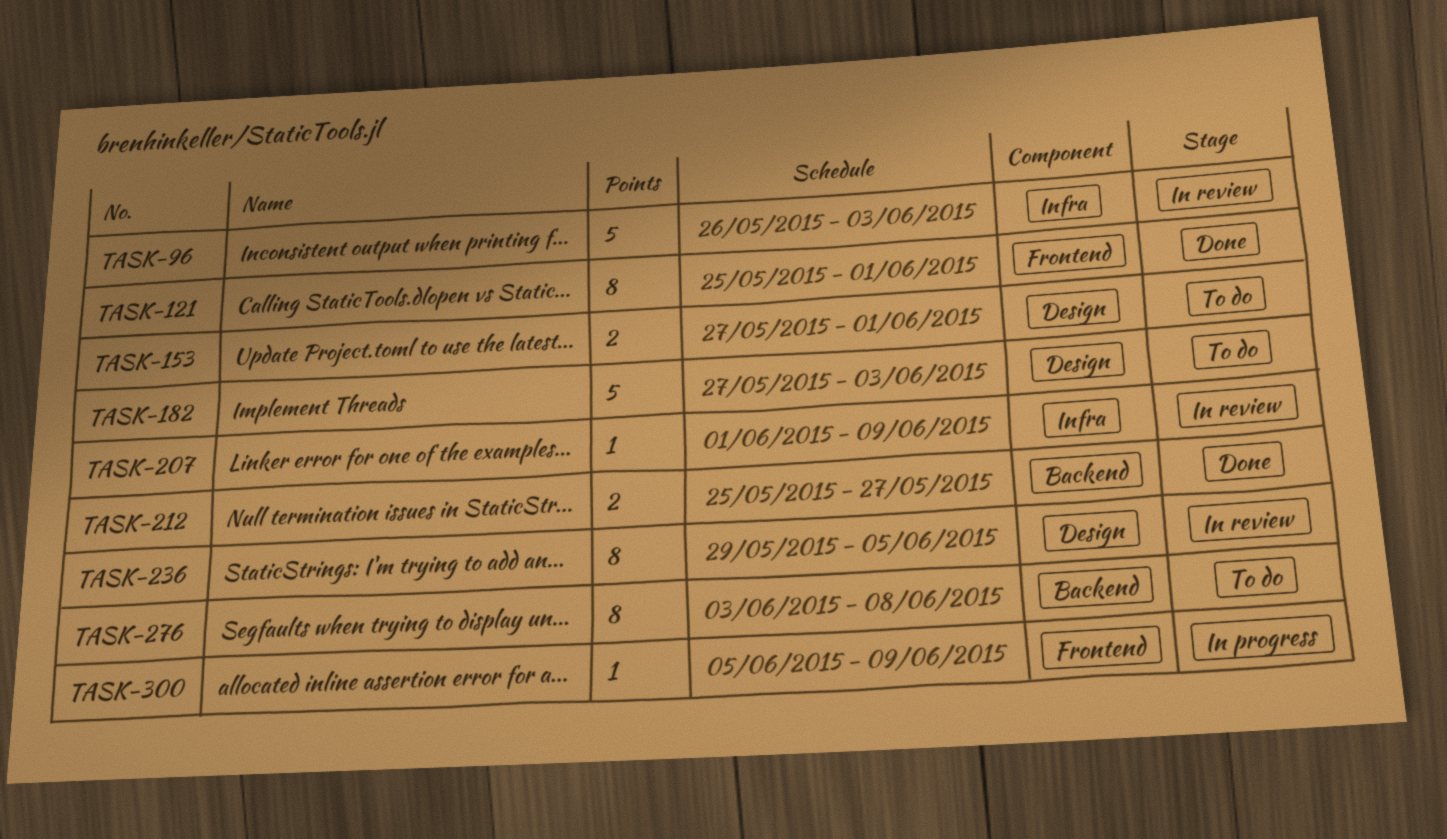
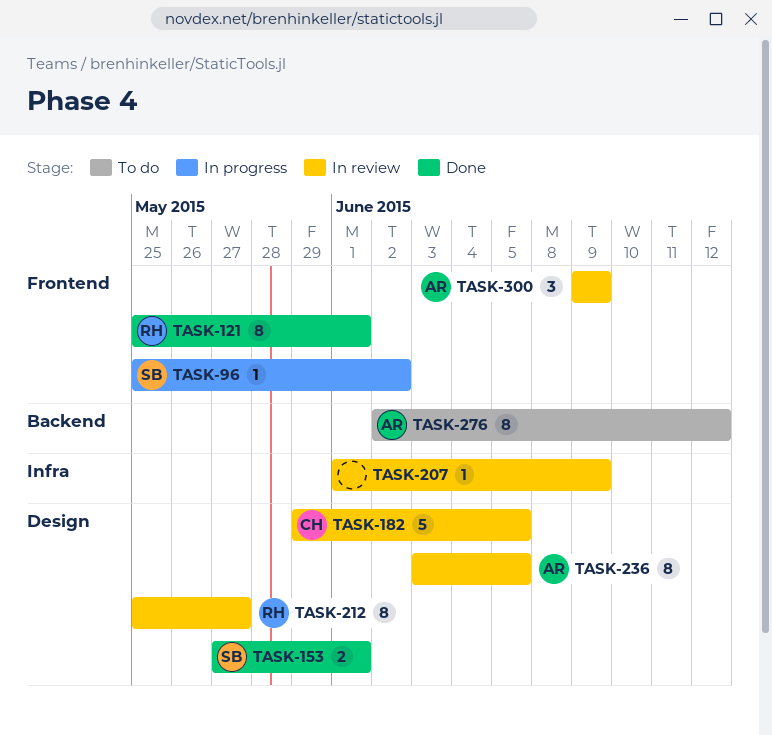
TASK-96, status: In review -> In progress
TASK-96, label: Infra -> Frontend
TASK-96, estimate: 5 -> 1
TASK-96, start: May 26 -> May 25
TASK-96, due: Jun 3 -> Jun 2
TASK-153, status: To do -> Done
TASK-182, status: To do -> In review
TASK-182, start: May 27 -> May 29
TASK-182, due: Jun 3 -> Jun 5
TASK-212, status: Done -> In review
TASK-212, label: Backend -> Design
TASK-212, estimate: 2 -> 8
TASK-236, start: May 29 -> Jun 3
TASK-276, start: Jun 3 -> Jun 2
TASK-276, due: Jun 8 -> Jun 12
TASK-300, status: In progress -> In review
TASK-300, estimate: 1 -> 3
TASK-300, start: Jun 5 -> Jun 9

